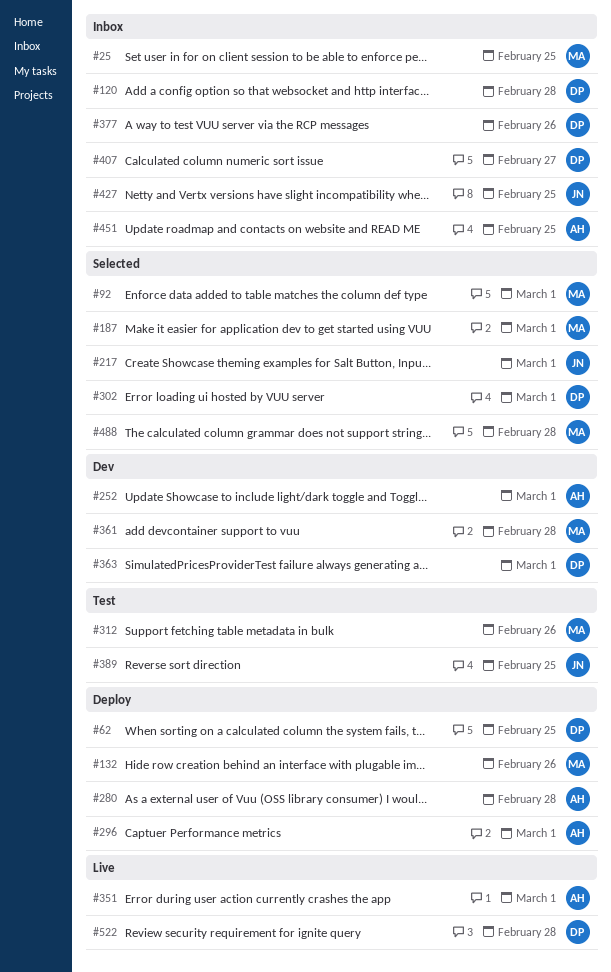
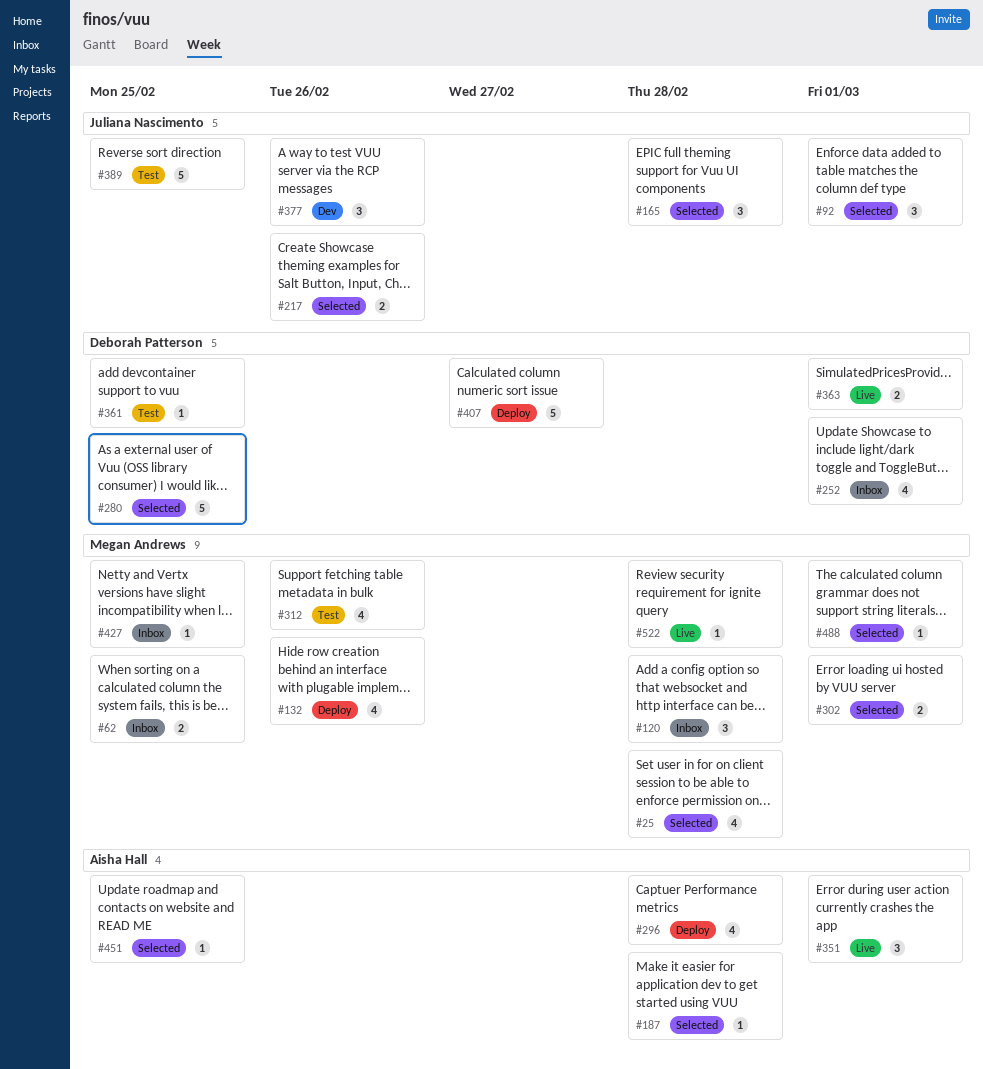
#25, status: Inbox -> Selected
#25, due: Feb 25 -> Feb 28
#62, status: Deploy -> Inbox
#62, owner: Deborah Patterson -> Megan Andrews
#92, owner: Megan Andrews -> Juliana Nascimento
#120, owner: Deborah Patterson -> Megan Andrews
#165: none -> present
#187, owner: Megan Andrews -> Aisha Hall
#187, due: Mar 1 -> Feb 28
#217, due: Mar 1 -> Feb 26
#252, status: Dev -> Inbox
#252, owner: Aisha Hall -> Deborah Patterson
#280, status: Deploy -> Selected
#280, owner: Aisha Hall -> Deborah Patterson
#280, due: Feb 28 -> Feb 25
#296, due: Mar 1 -> Feb 28
#302, owner: Deborah Patterson -> Megan Andrews
#361, status: Dev -> Test
#361, owner: Megan Andrews -> Deborah Patterson
#361, due: Feb 28 -> Feb 25
#363, status: Dev -> Live
#377, status: Inbox -> Dev
#377, owner: Deborah Patterson -> Juliana Nascimento
#407, status: Inbox -> Deploy
#427, owner: Juliana Nascimento -> Megan Andrews
#451, status: Inbox -> Selected
#488, due: Feb 28 -> Mar 1
#522, owner: Deborah Patterson -> Megan Andrews

